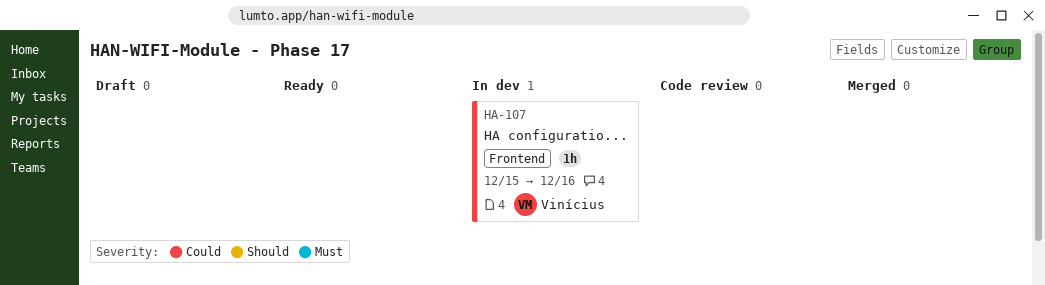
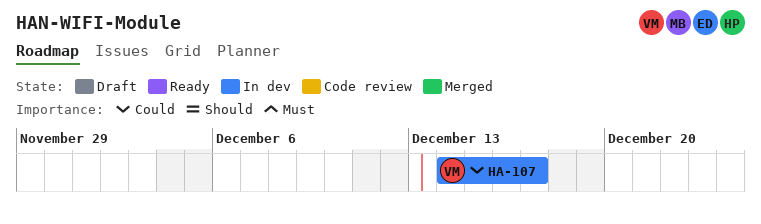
HA-107, start: Dec 15 -> Dec 14
HA-107, due: Dec 16 -> Dec 17

